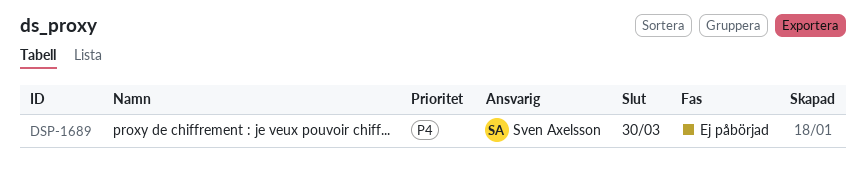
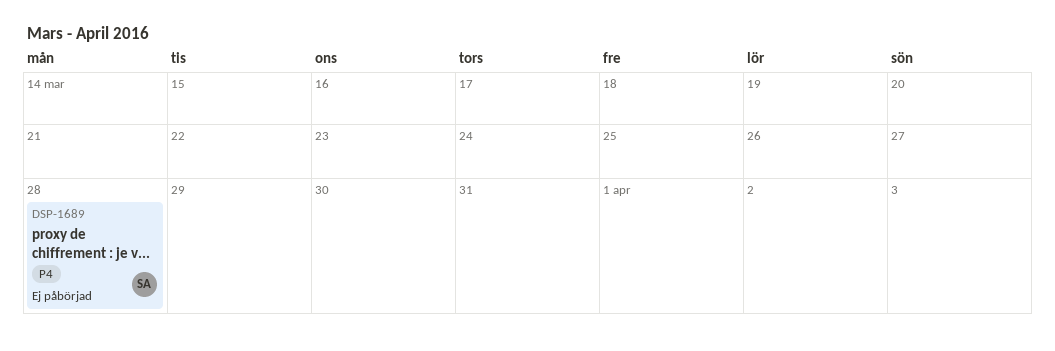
DSP-1689, due: Mar 30 -> Mar 28

